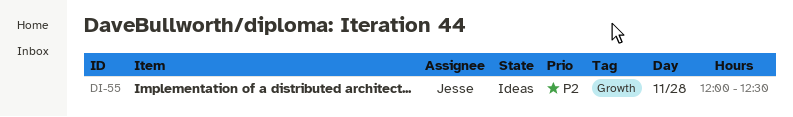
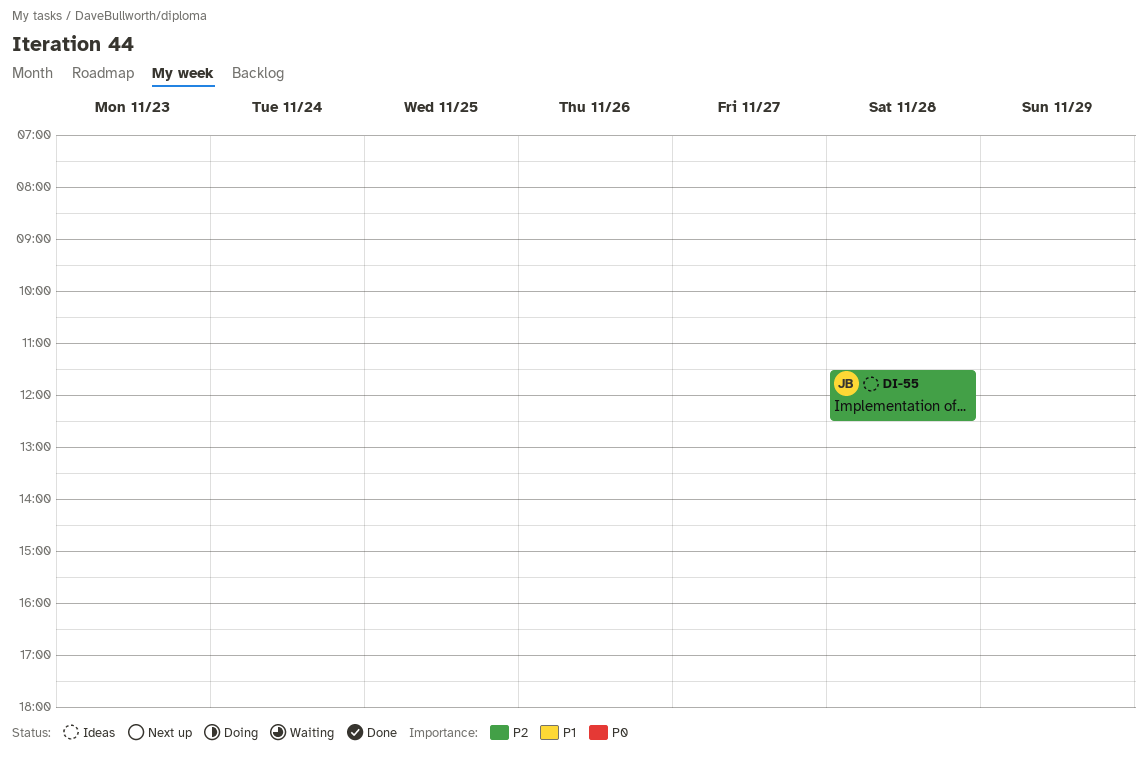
DI-55, begins: 12:00 -> 11:30

